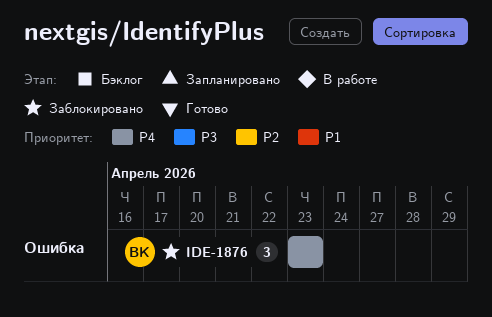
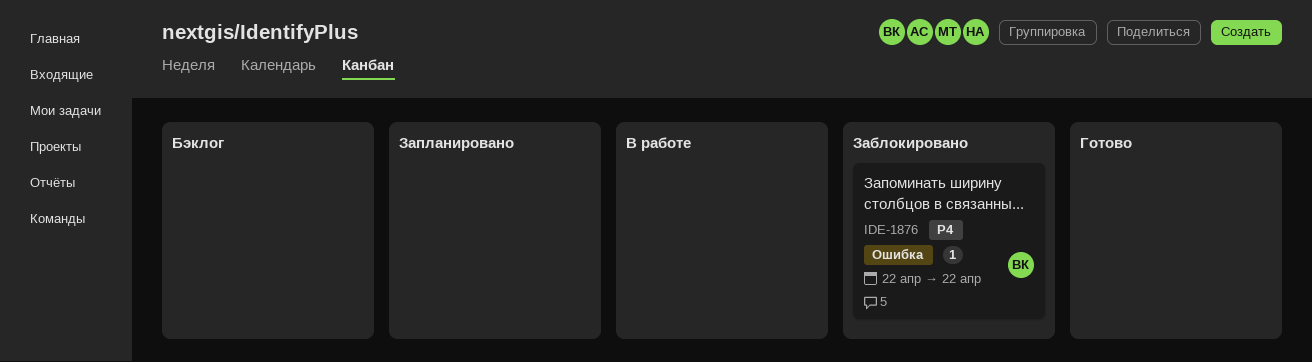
IDE-1876, estimate: 3 -> 1
IDE-1876, start: Apr 23 -> Apr 22
IDE-1876, due: Apr 23 -> Apr 22

